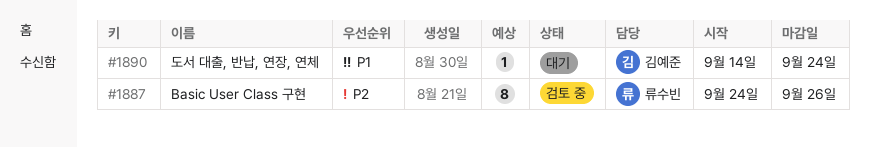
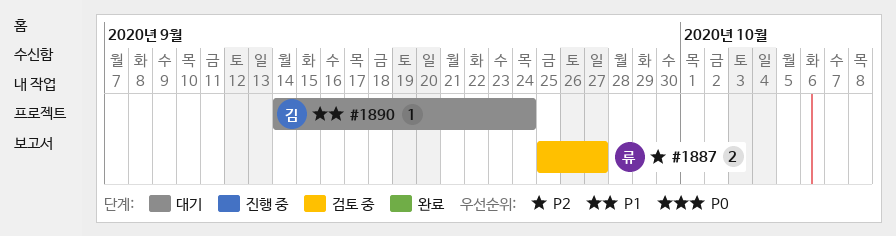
#1887, estimate: 8 -> 2
#1887, start: Sep 24 -> Sep 25
#1887, due: Sep 26 -> Sep 27

